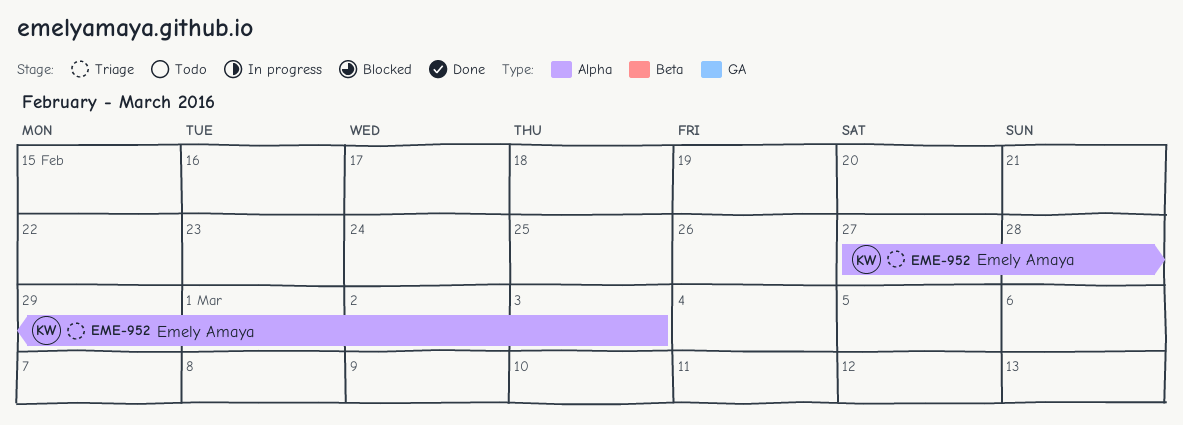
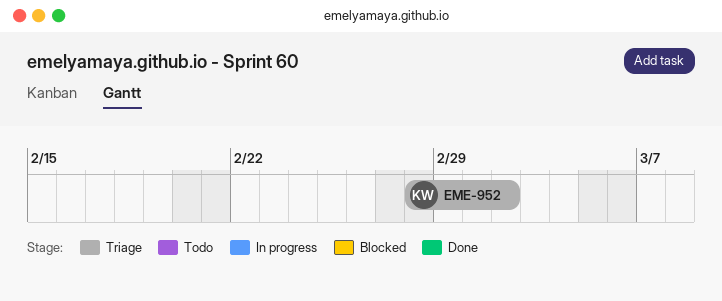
EME-952, start: Feb 27 -> Feb 28
EME-952, due: Mar 3 -> Mar 2

